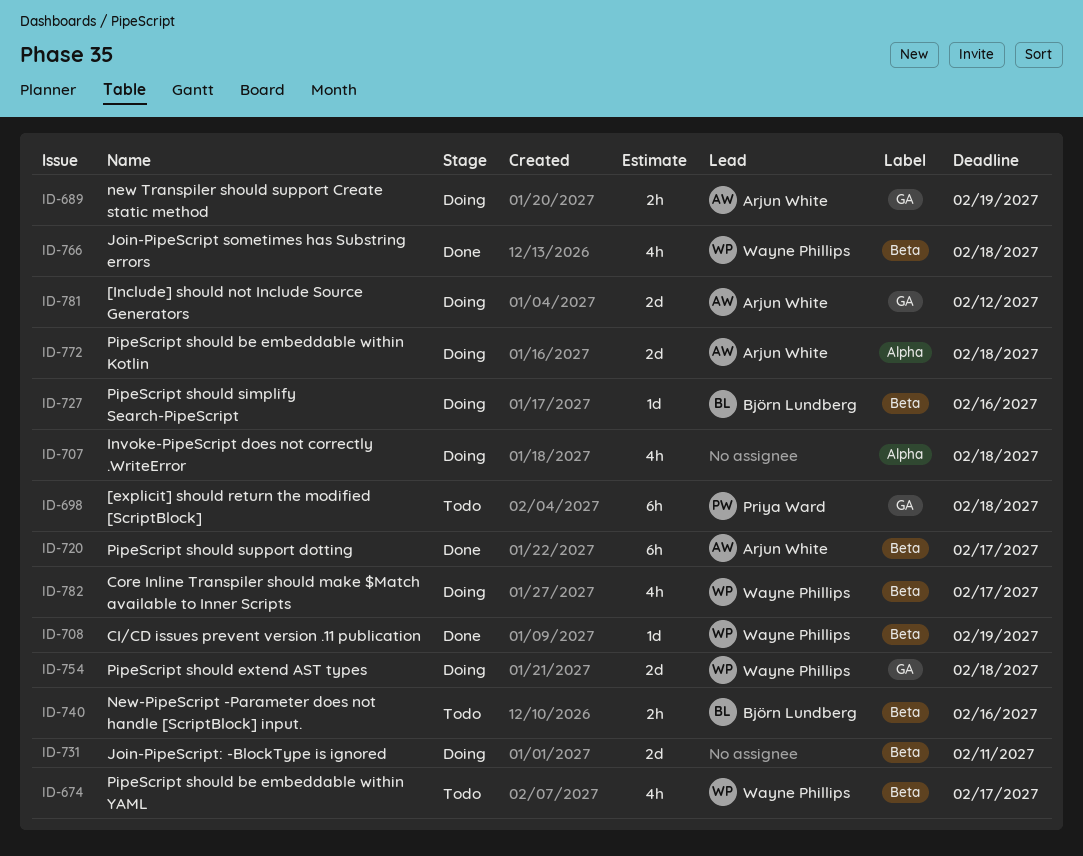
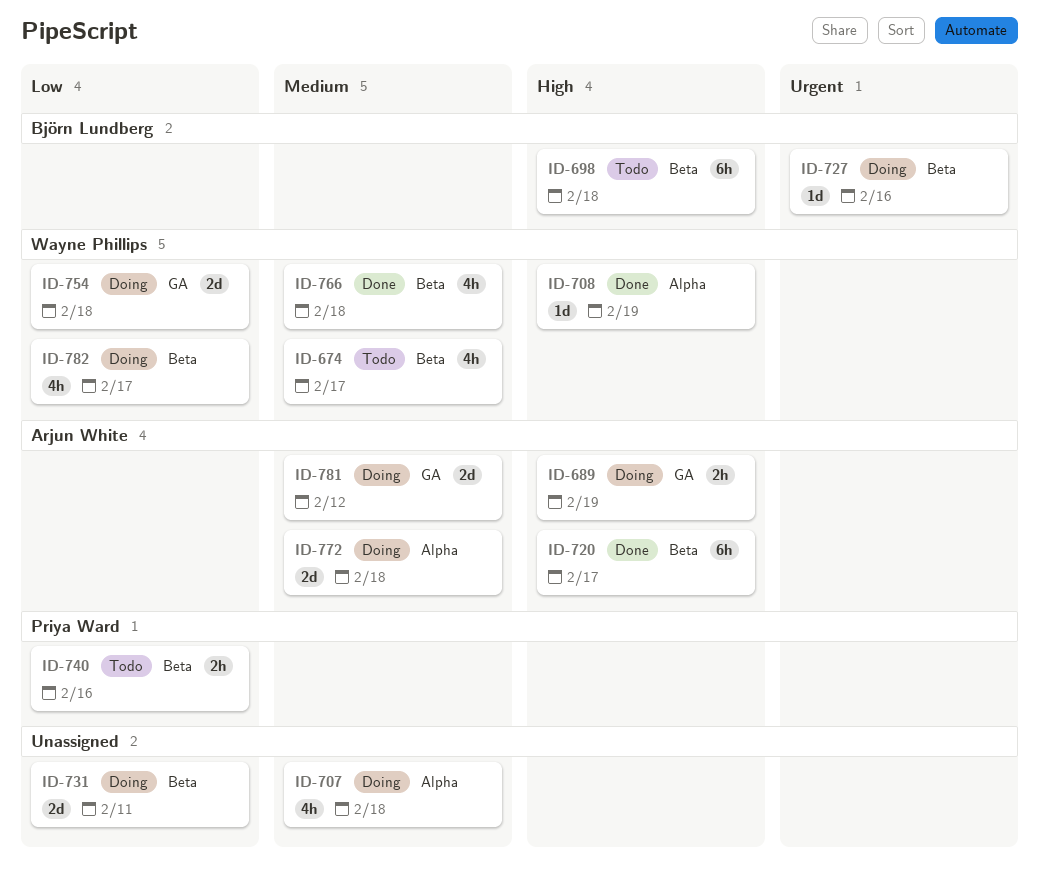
ID-698, owner: Priya Ward -> Björn Lundberg
ID-698, label: GA -> Beta
ID-708, label: Beta -> Alpha
ID-740, owner: Björn Lundberg -> Priya Ward

